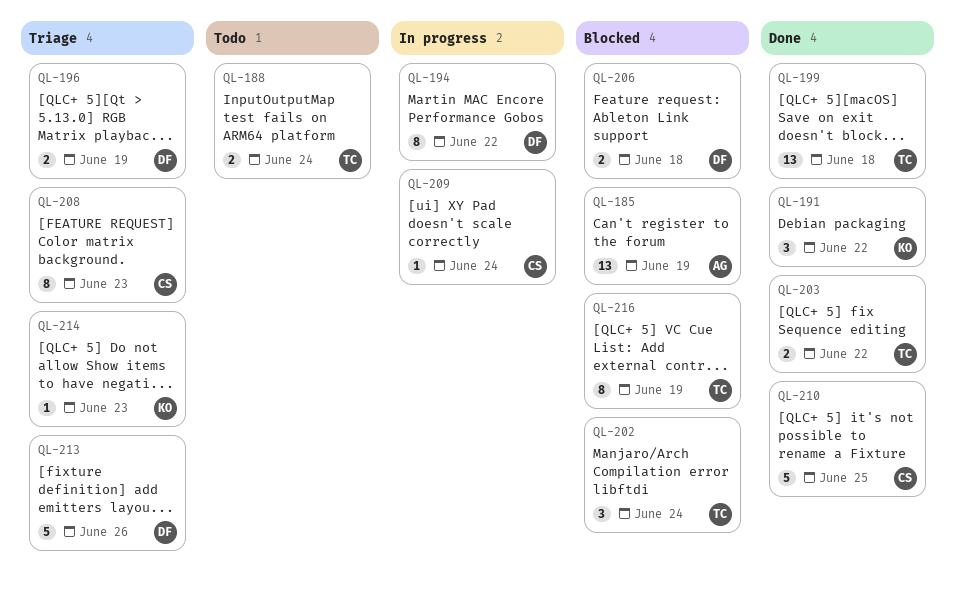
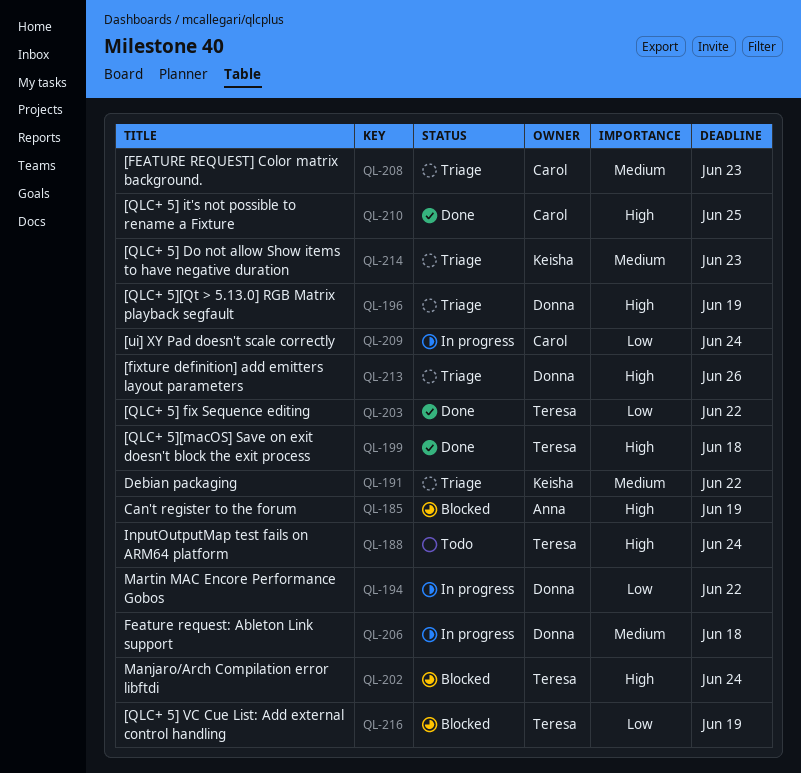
QL-191, status: Done -> Triage
QL-206, status: Blocked -> In progress

